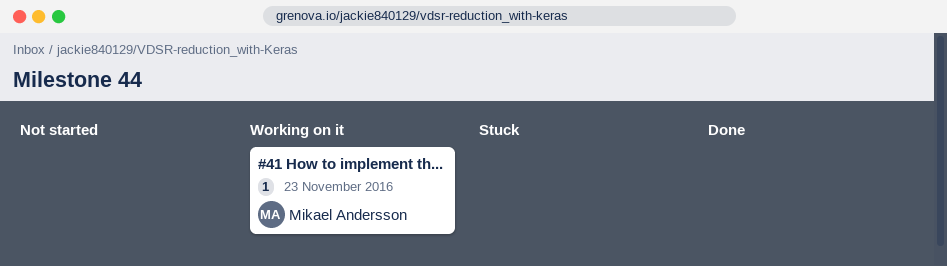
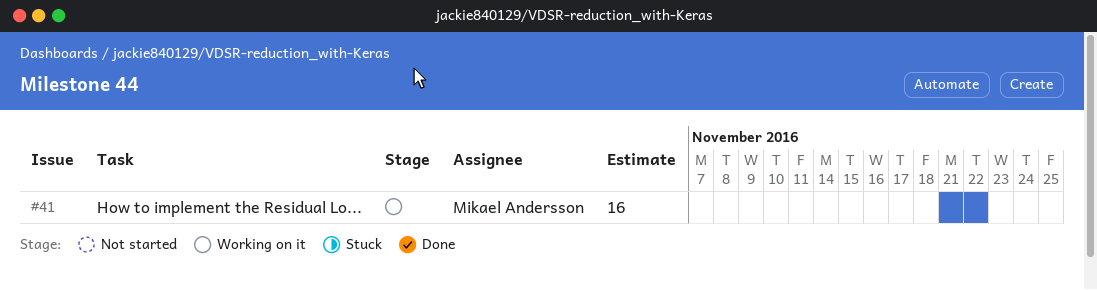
#41, estimate: 1 -> 16
#41, due: Nov 23 -> Nov 22

